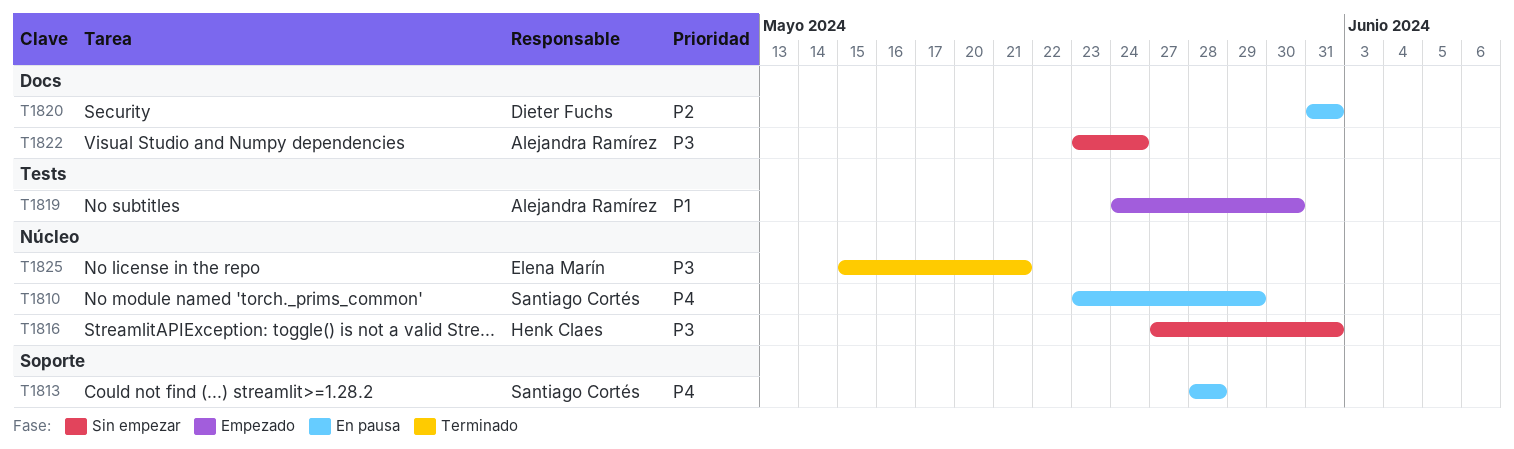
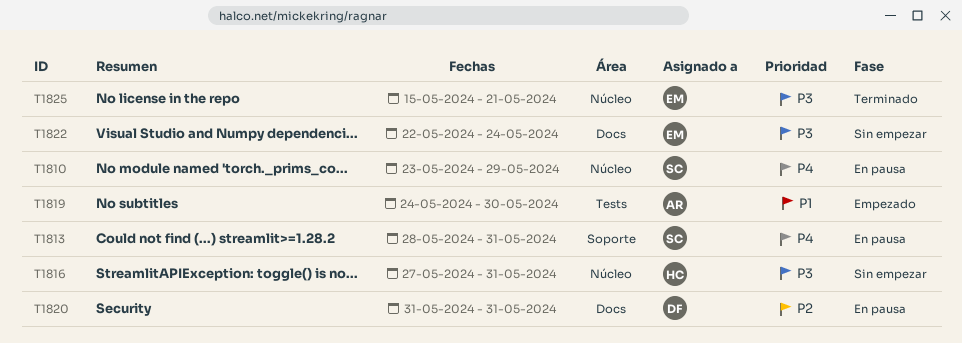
T1813, due: May 28 -> May 31
T1822, owner: Alejandra Ramírez -> Elena Marín
T1822, start: May 23 -> May 22

